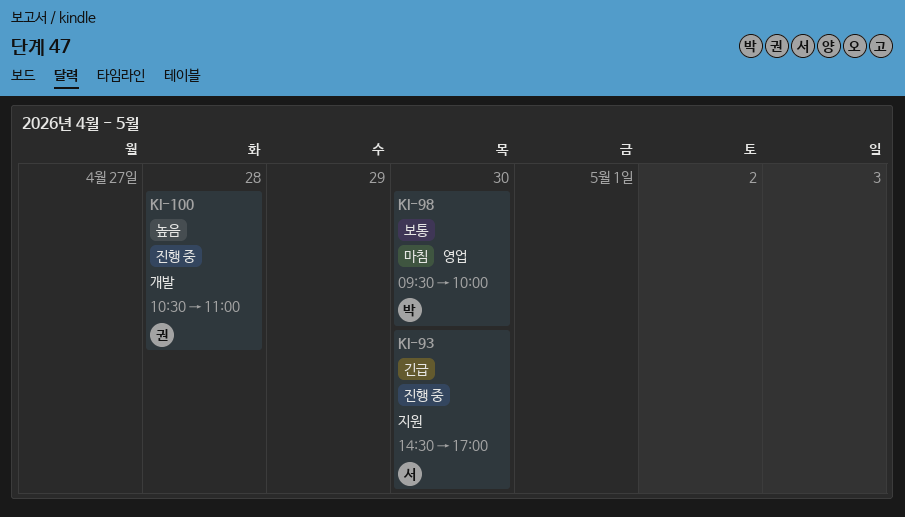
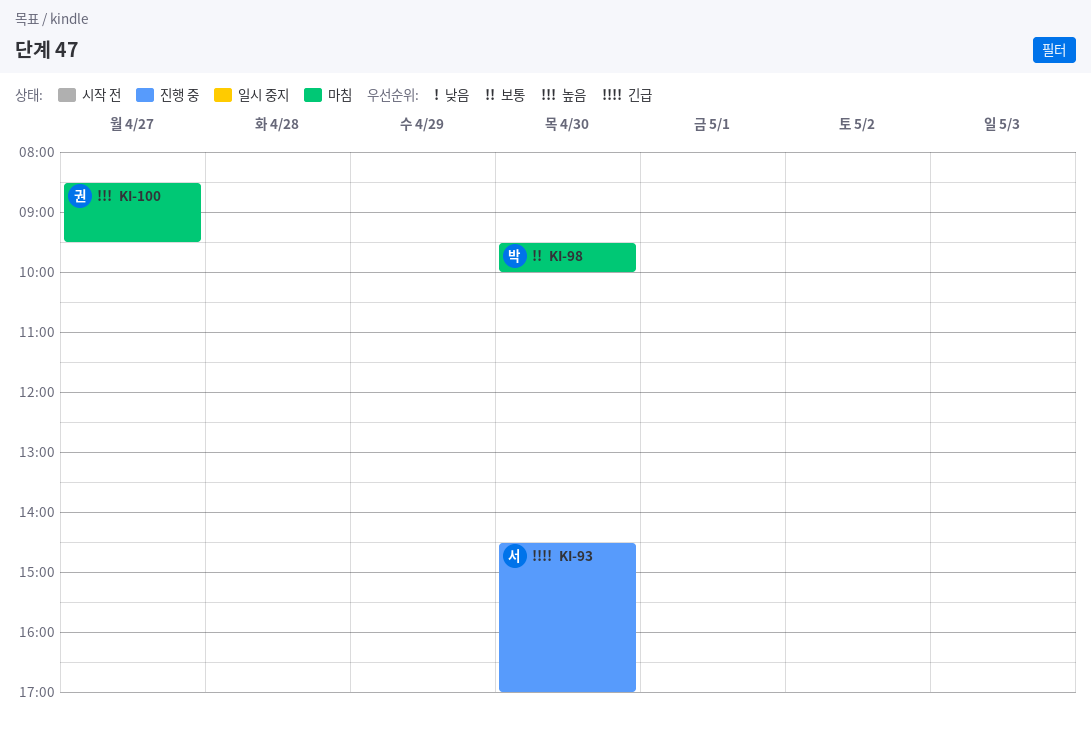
KI-100, status: 진행 중 -> 마침
KI-100, day: Apr 28 -> Apr 27
KI-100, begins: 10:30 -> 08:30
KI-100, ends: 11:00 -> 09:30

